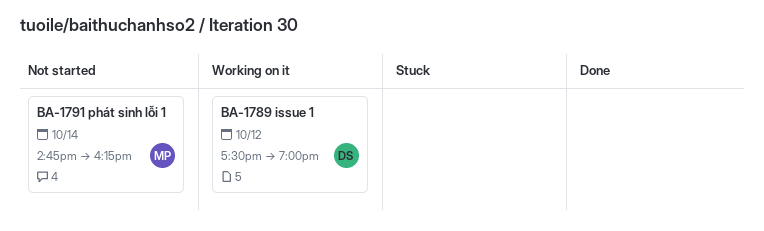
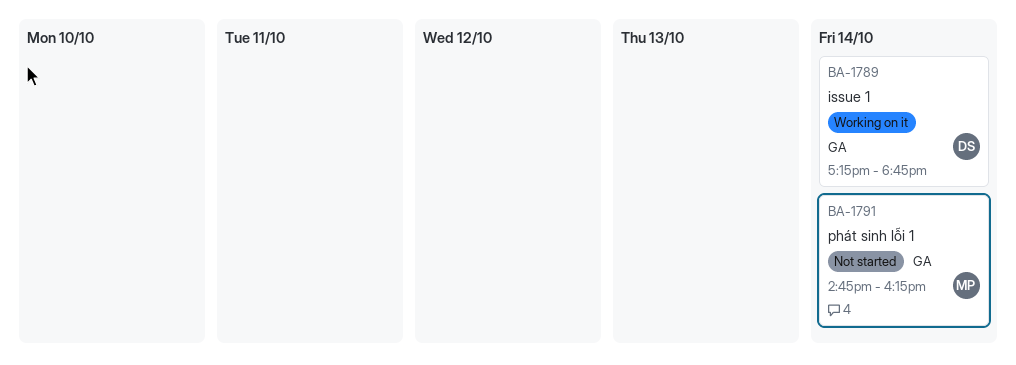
BA-1789, day: Oct 12 -> Oct 14
BA-1789, begins: 17:30 -> 17:15
BA-1789, ends: 19:00 -> 18:45

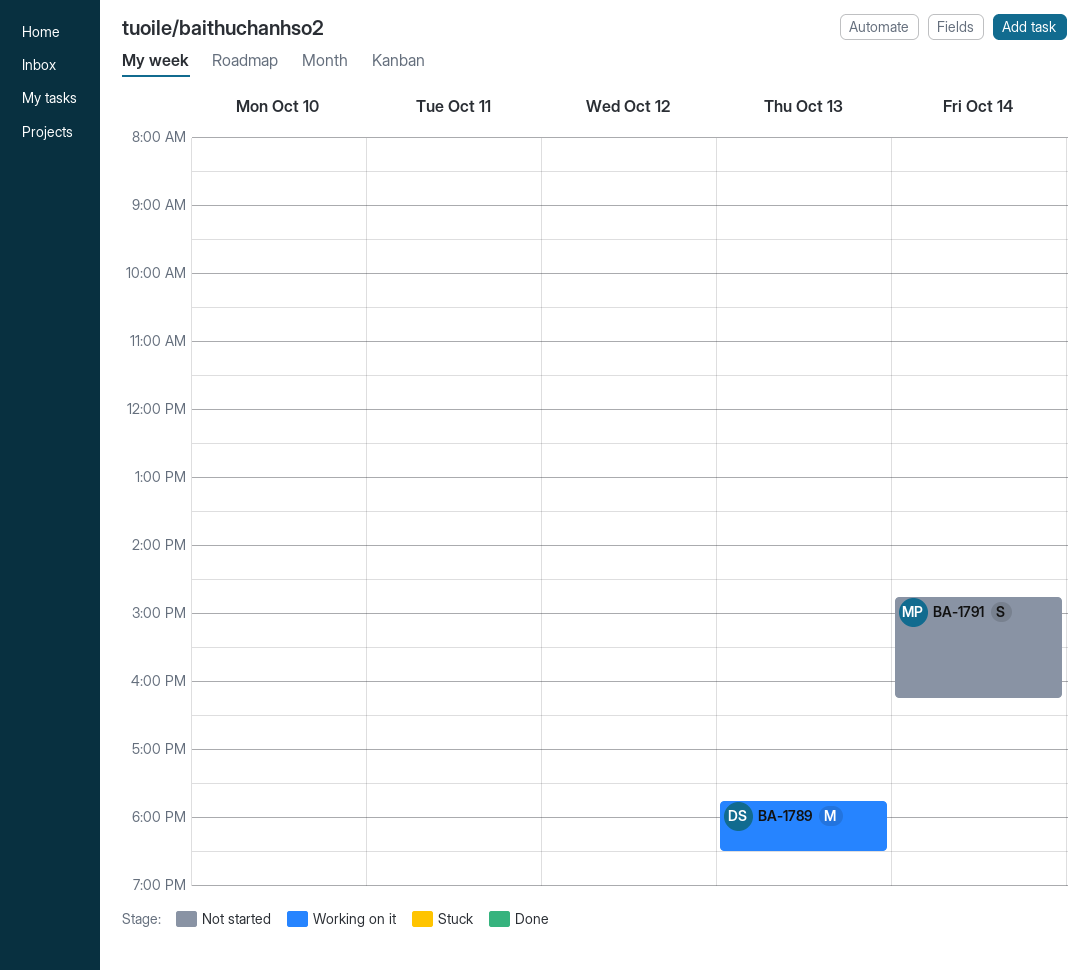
BA-1789, day: Oct 14 -> Oct 13
BA-1789, begins: 17:15 -> 17:45
BA-1789, ends: 18:45 -> 18:30

